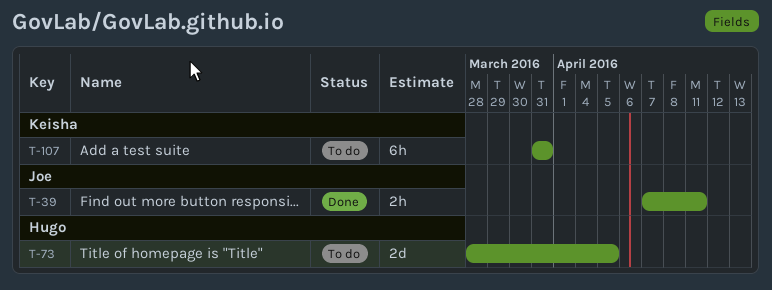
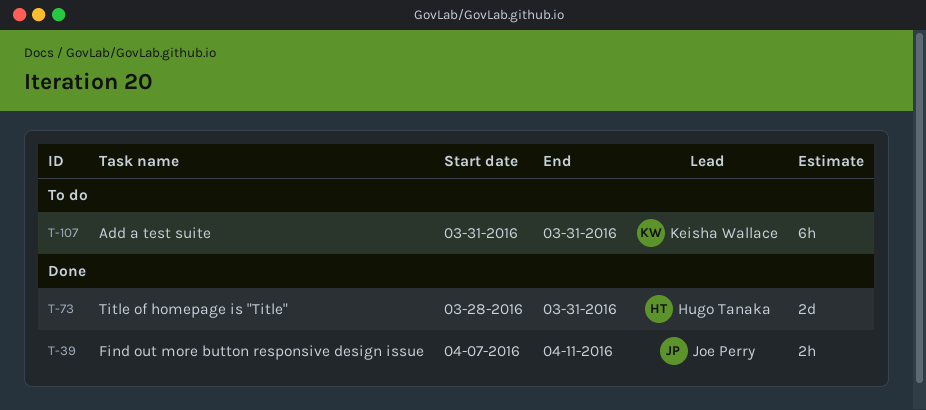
T-73, status: To do -> Done
T-73, due: Apr 5 -> Mar 31

